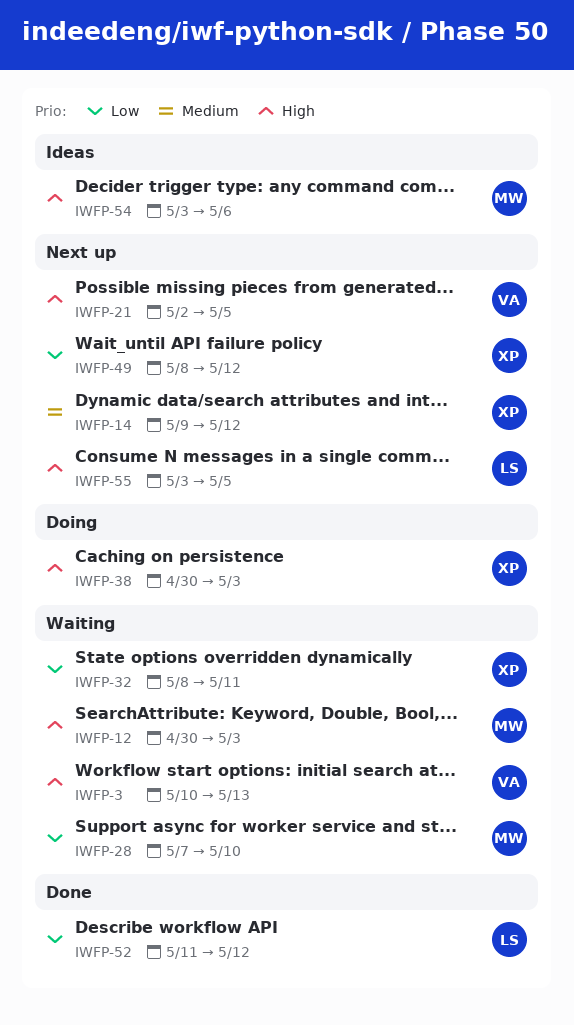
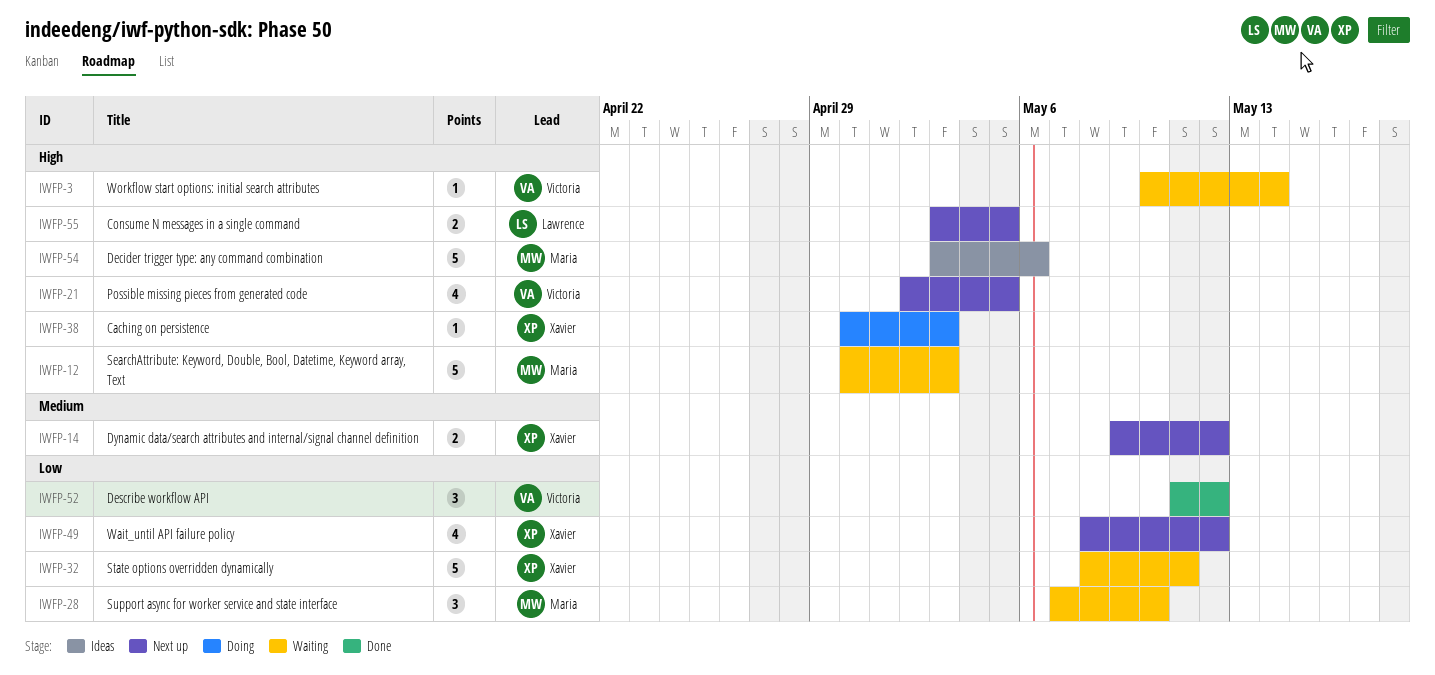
IWFP-3, due: May 13 -> May 14
IWFP-52, owner: Lawrence -> Victoria

